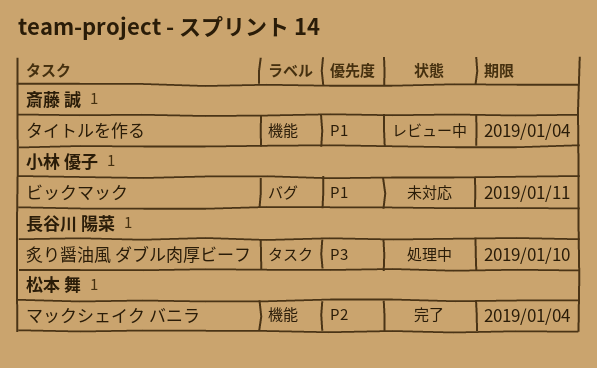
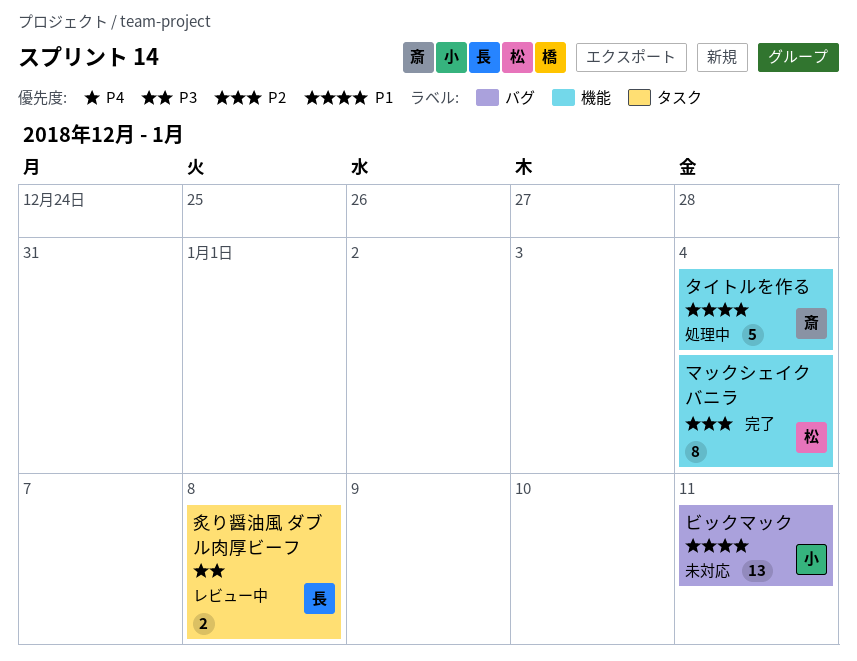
タイトルを作る, status: レビュー中 -> 処理中
炙り醤油風 ダブル肉厚ビーフ, status: 処理中 -> レビュー中
炙り醤油風 ダブル肉厚ビーフ, due: Jan 10 -> Jan 8

